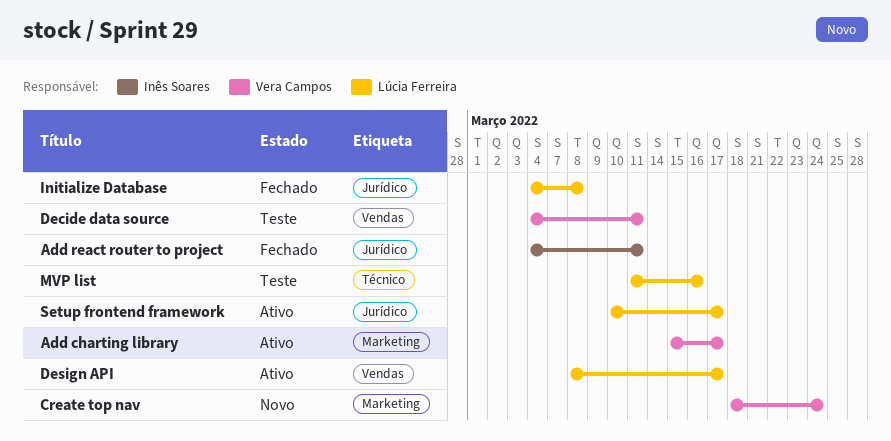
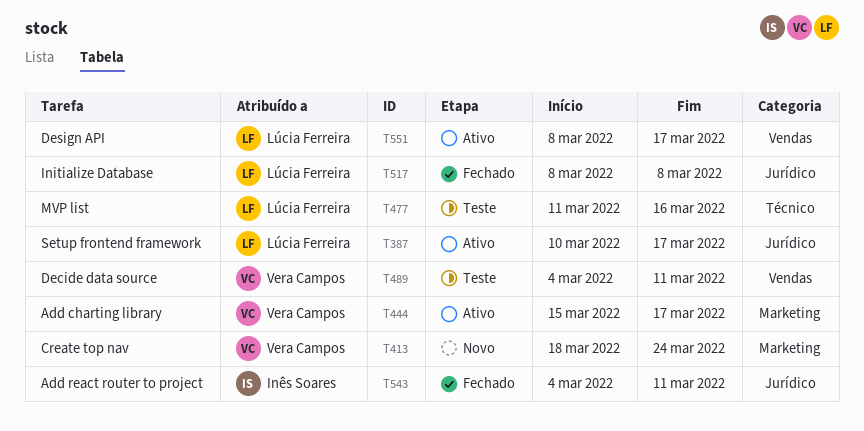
Initialize Database, start: Mar 4 -> Mar 8

